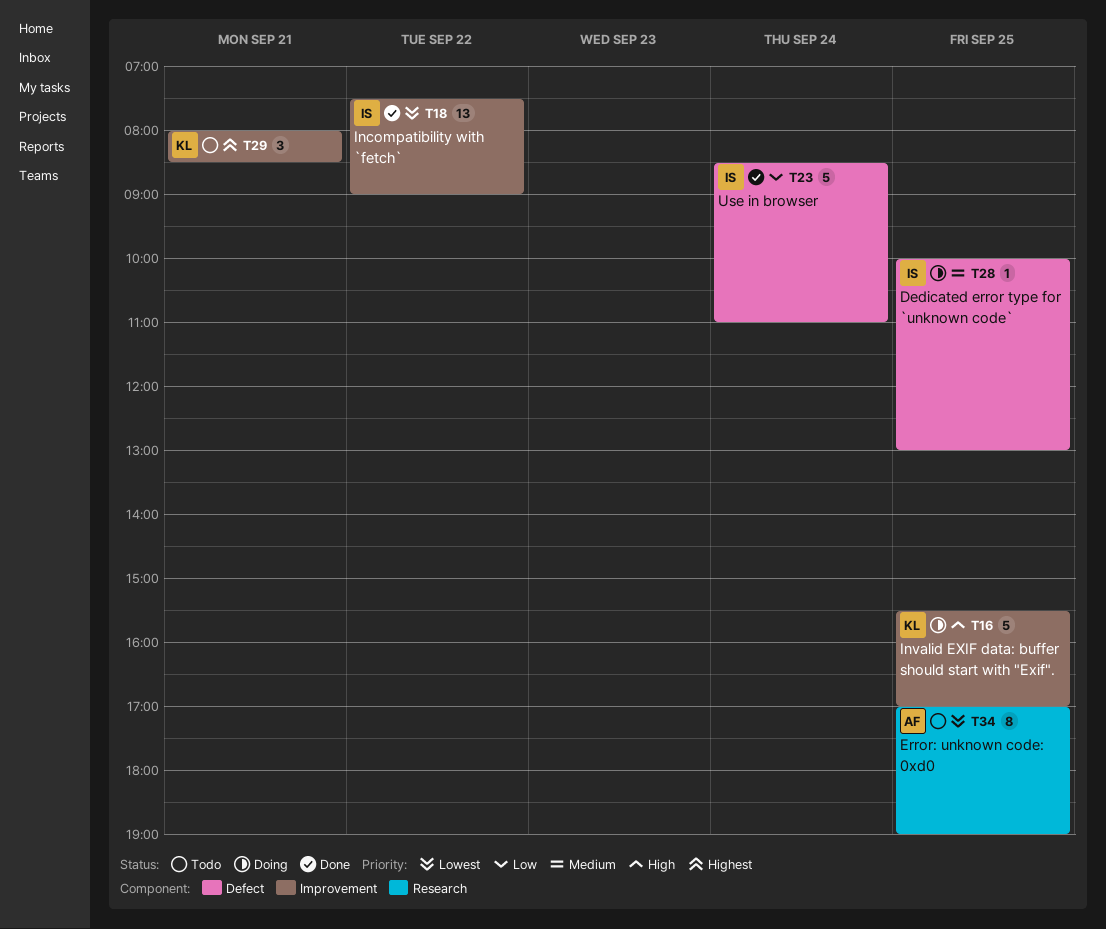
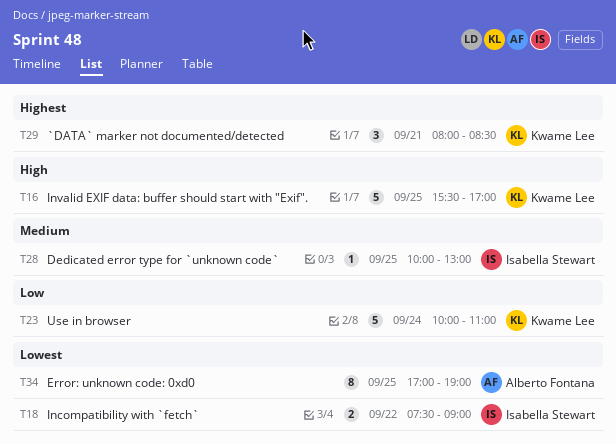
T18, estimate: 13 -> 2
T23, owner: Isabella Stewart -> Kwame Lee
T23, begins: 08:30 -> 10:00

